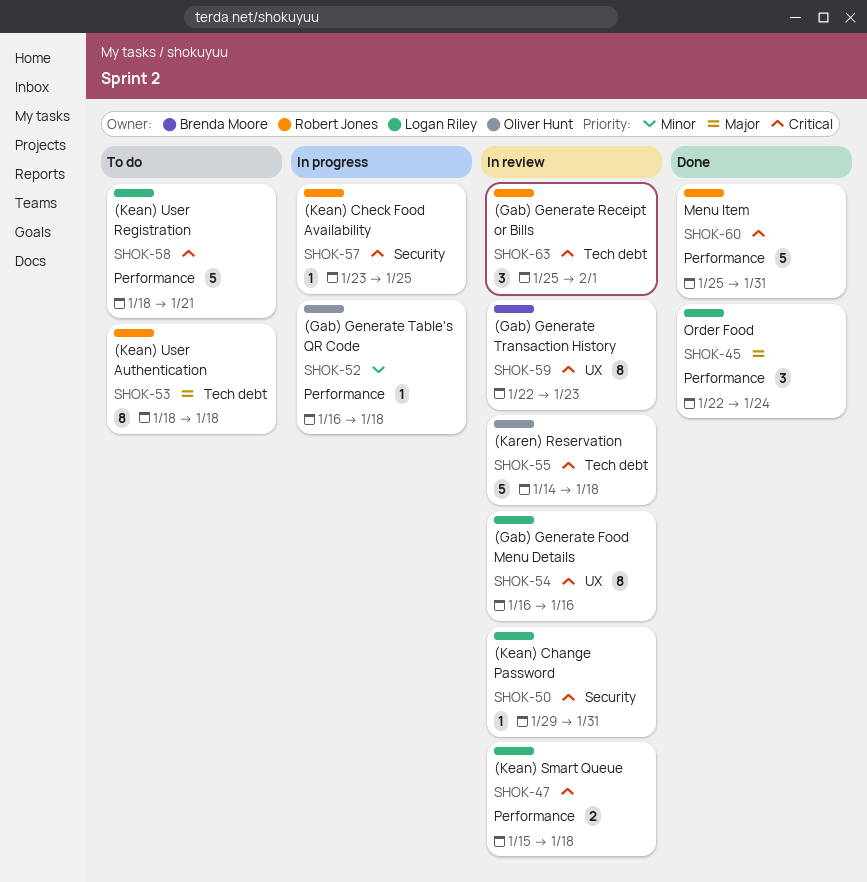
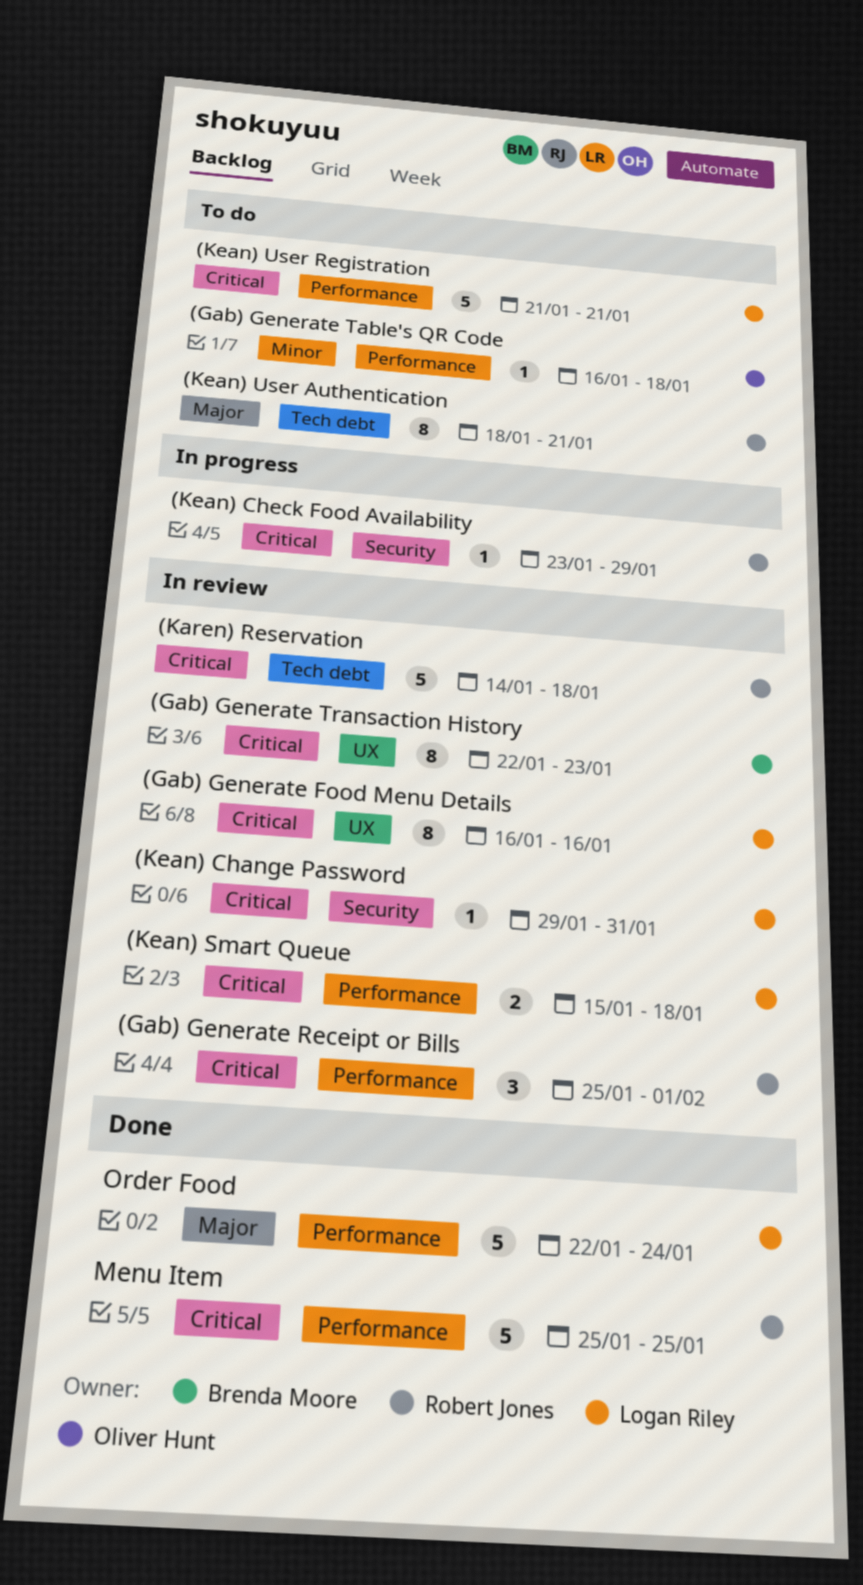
(Gab) Generate Receipt or Bills, label: Tech debt -> Performance
(Gab) Generate Table's QR Code, status: In progress -> To do
(Karen) Reservation, owner: Oliver Hunt -> Robert Jones
(Kean) Check Food Availability, due: Jan 25 -> Jan 29
(Kean) User Authentication, due: Jan 18 -> Jan 21
(Kean) User Registration, start: Jan 18 -> Jan 21
Menu Item, due: Jan 31 -> Jan 25
Order Food, estimate: 3 -> 5

